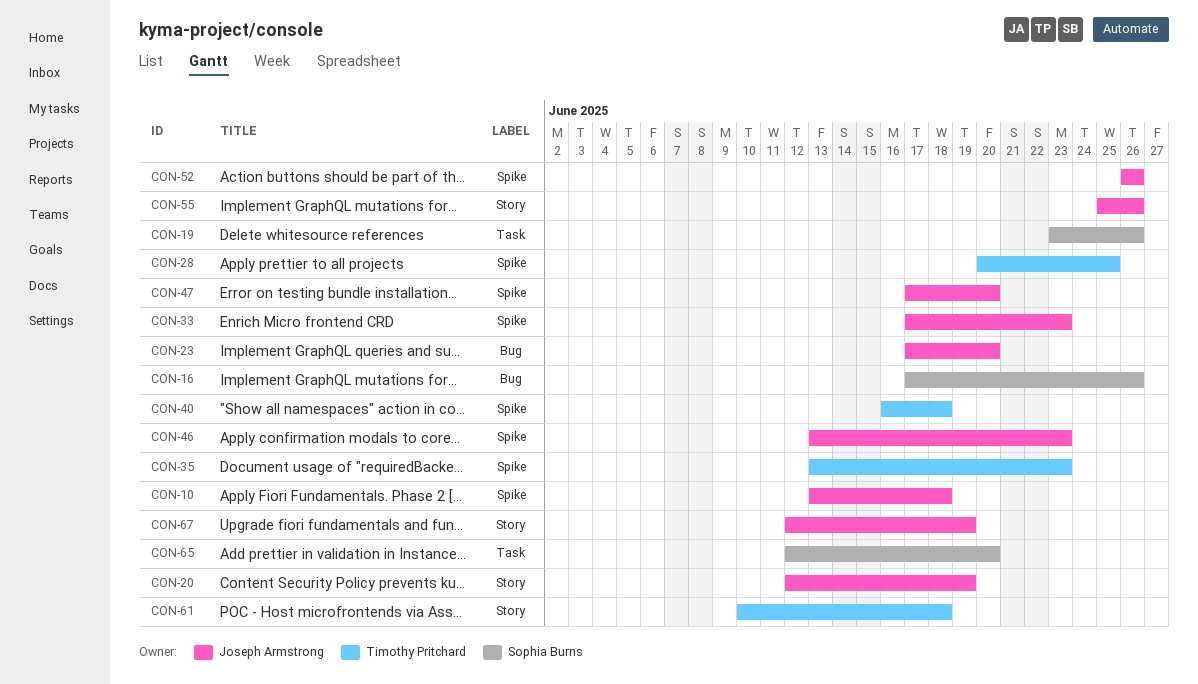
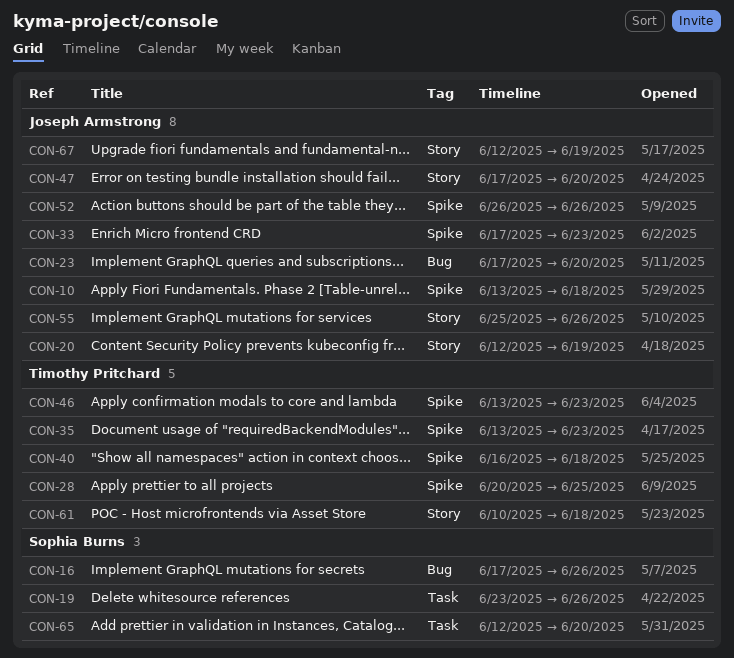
CON-46, owner: Joseph Armstrong -> Timothy Pritchard
CON-47, label: Spike -> Story

